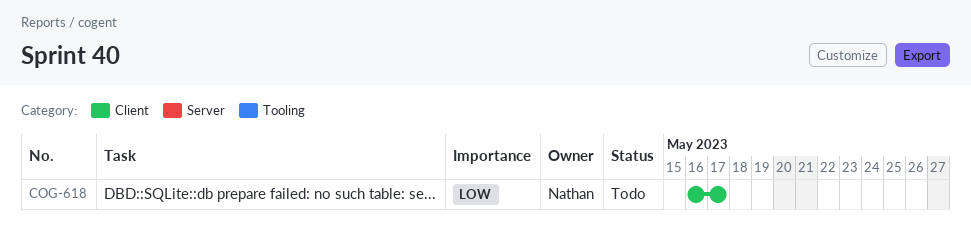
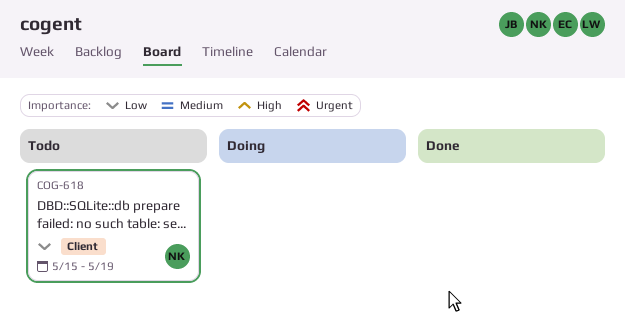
COG-618, start: May 16 -> May 15
COG-618, due: May 17 -> May 19

